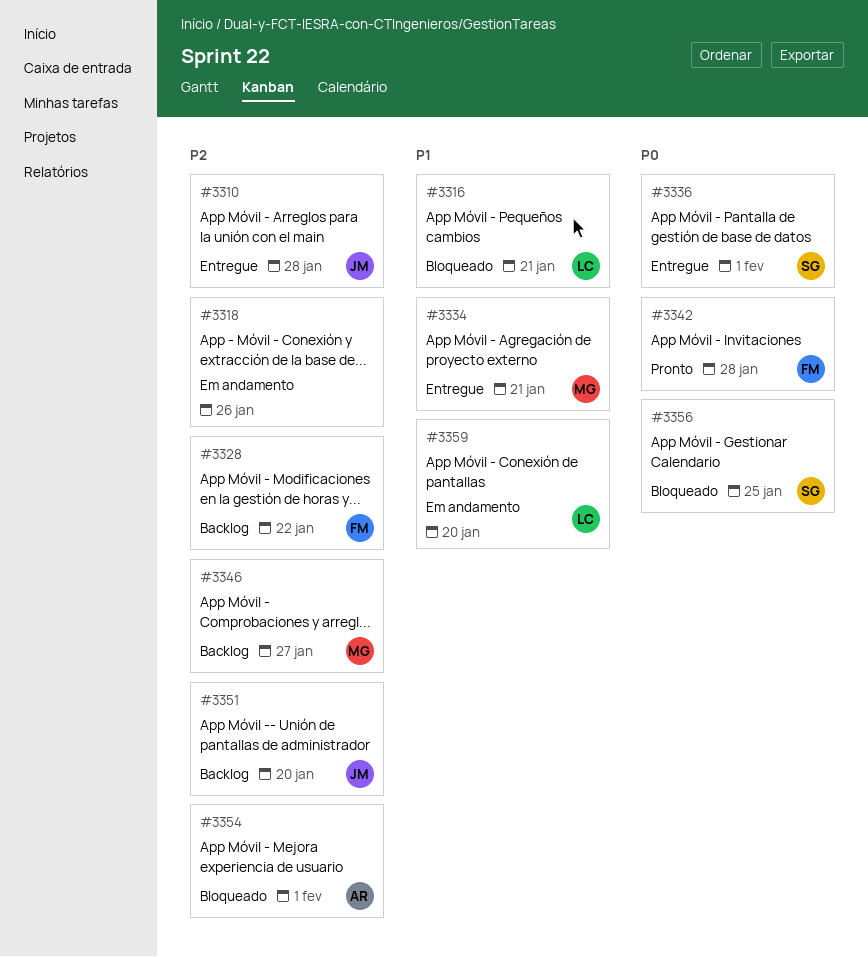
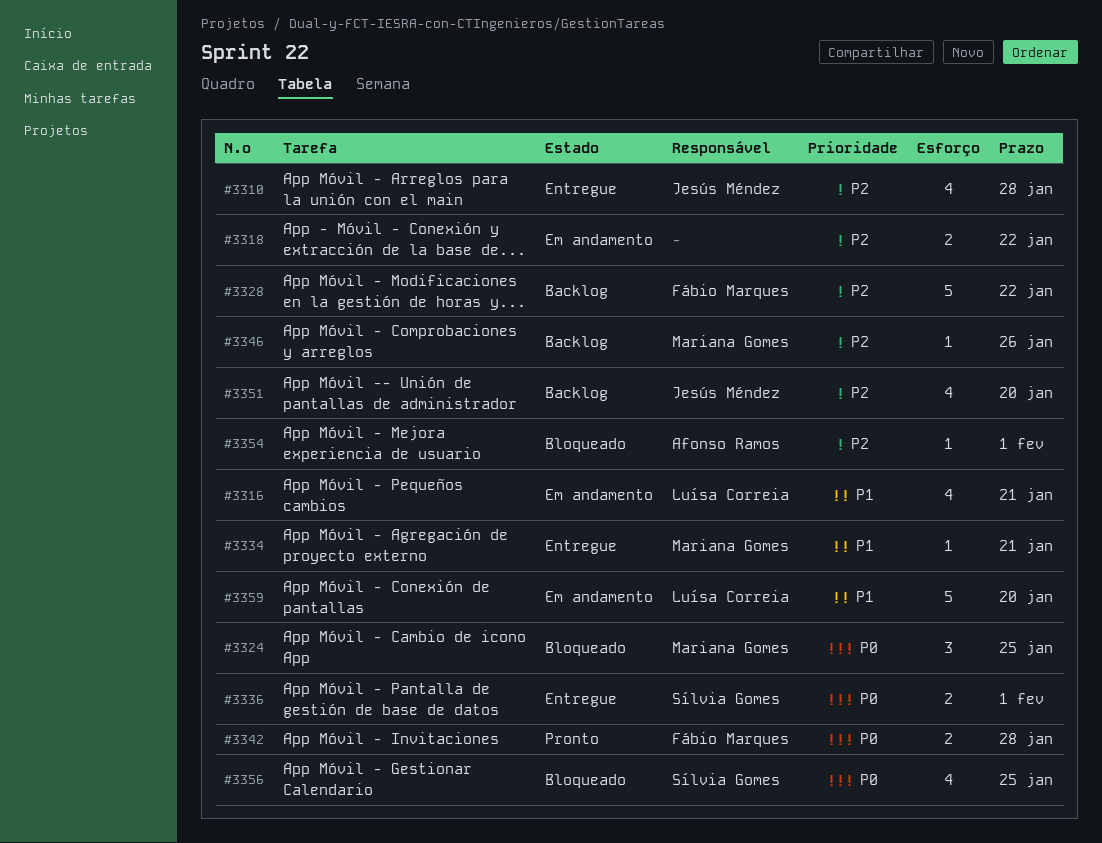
#3316, status: Bloqueado -> Em andamento
#3318, due: Jan 26 -> Jan 22
#3324: none -> present
#3346, due: Jan 27 -> Jan 26

